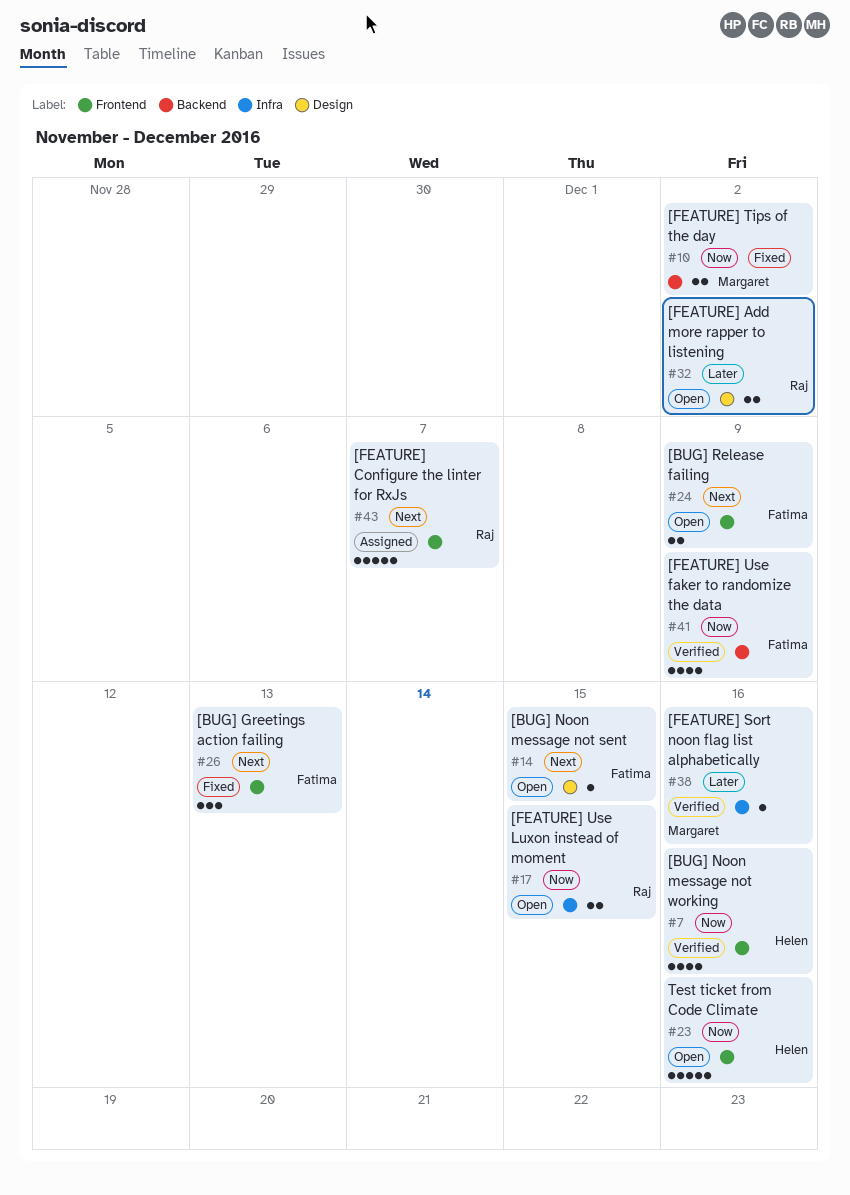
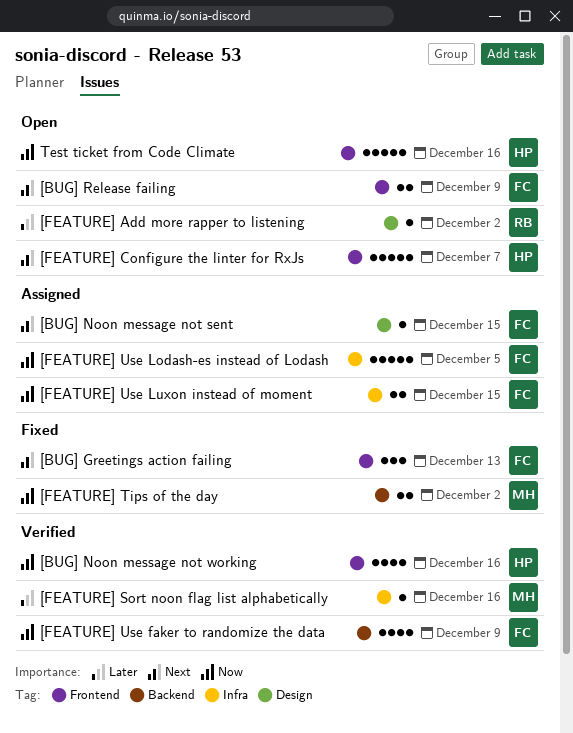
[BUG] Noon message not sent, status: Open -> Assigned
[FEATURE] Add more rapper to listening, estimate: 2 -> 1
[FEATURE] Configure the linter for RxJs, status: Assigned -> Open
[FEATURE] Configure the linter for RxJs, owner: Raj -> Helen
[FEATURE] Use Lodash-es instead of Lodash: none -> present
[FEATURE] Use Luxon instead of moment, status: Open -> Assigned
[FEATURE] Use Luxon instead of moment, owner: Raj -> Fatima

